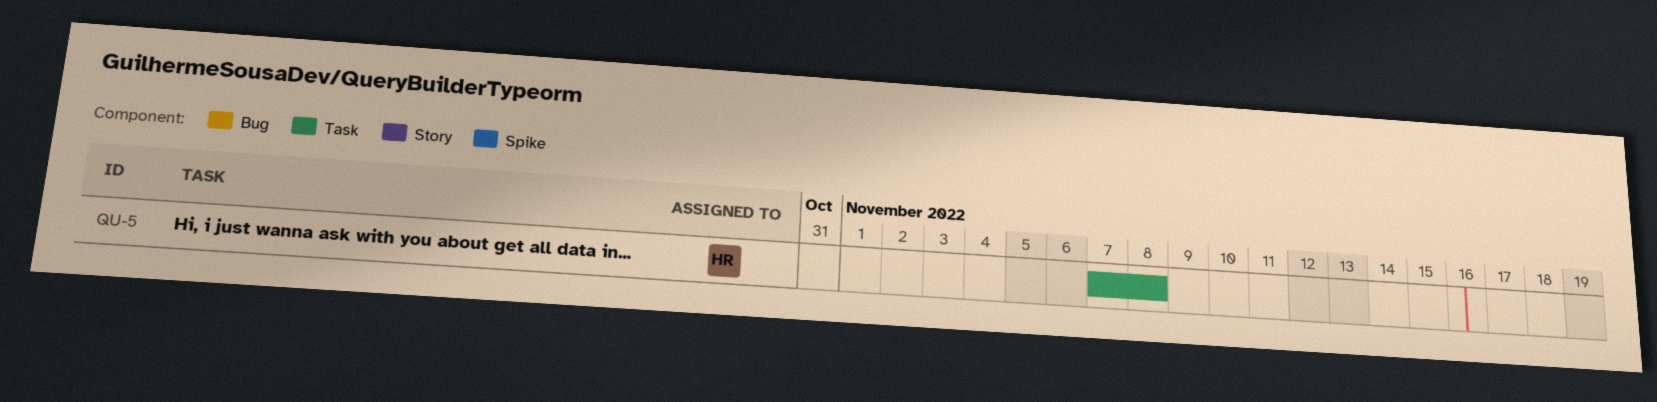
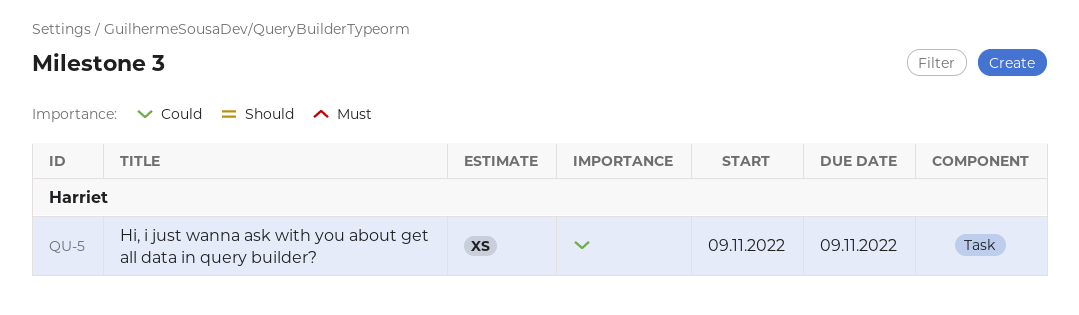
QU-5, start: Nov 7 -> Nov 9
QU-5, due: Nov 8 -> Nov 9

